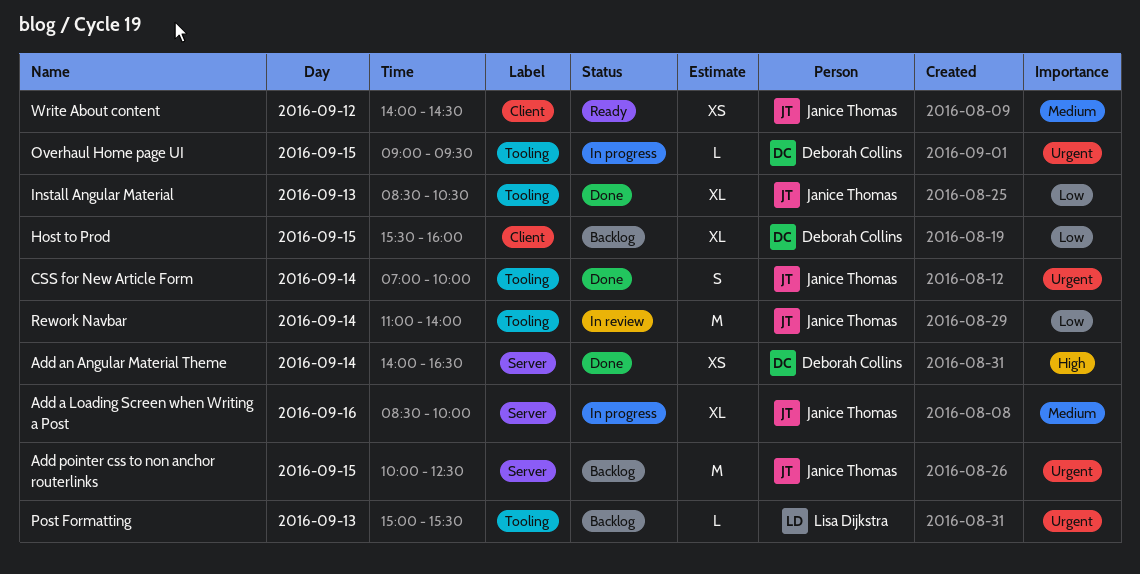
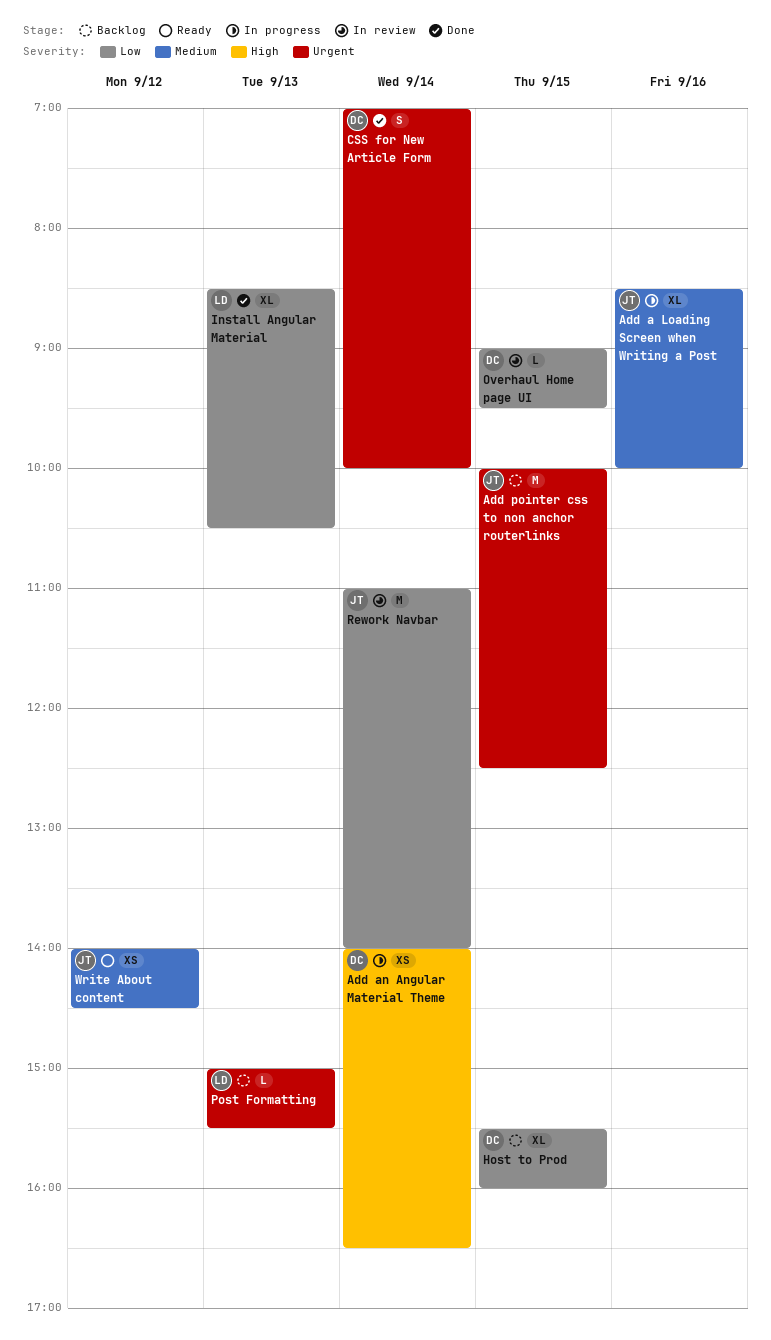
Add an Angular Material Theme, status: Done -> In progress
CSS for New Article Form, owner: Janice Thomas -> Deborah Collins
Install Angular Material, owner: Janice Thomas -> Lisa Dijkstra
Overhaul Home page UI, status: In progress -> In review
Overhaul Home page UI, priority: Urgent -> Low

